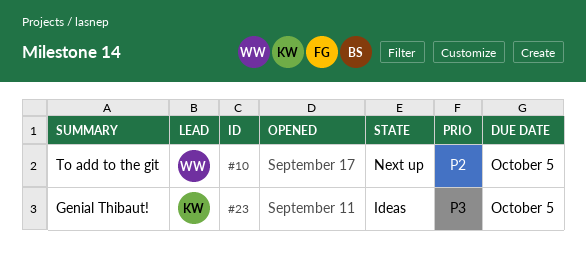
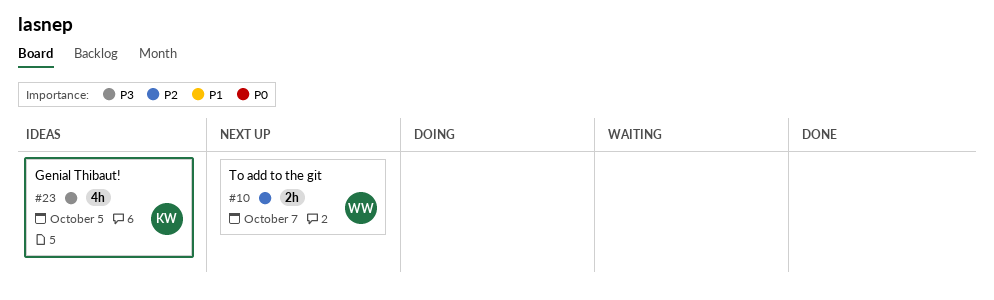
#10, due: Oct 5 -> Oct 7

